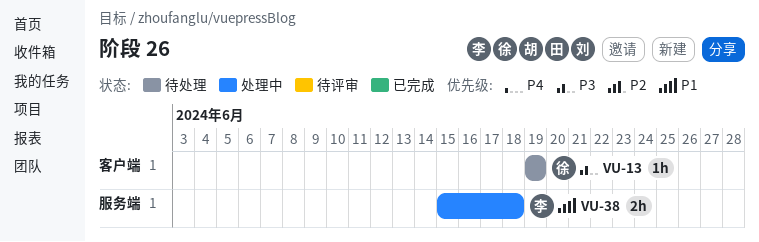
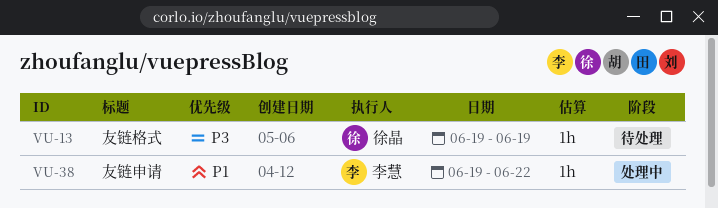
VU-38, estimate: 2h -> 1h
VU-38, start: Jun 15 -> Jun 19
VU-38, due: Jun 18 -> Jun 22

